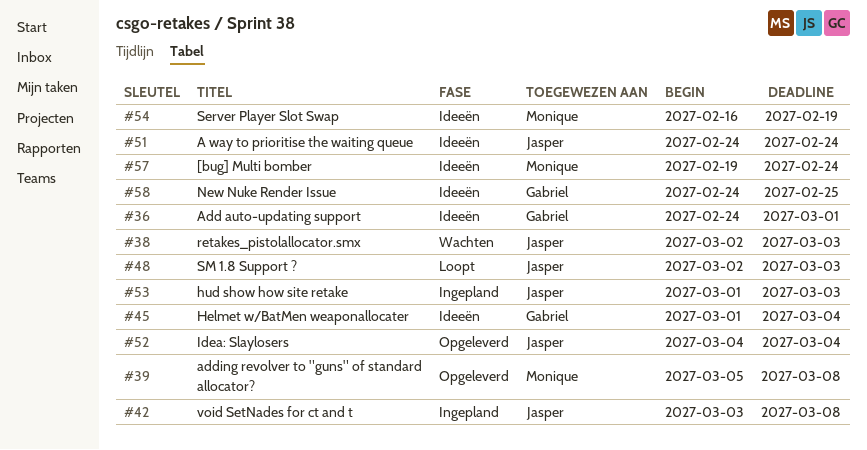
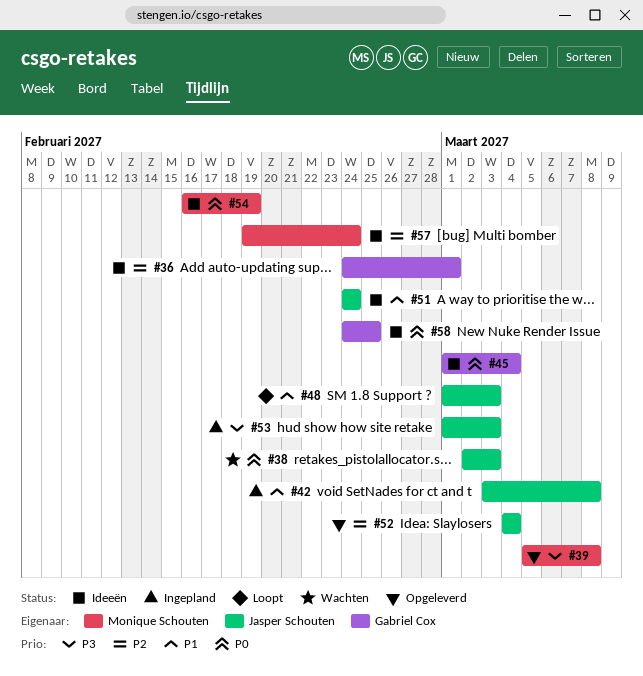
#48, start: Mar 2 -> Mar 1

